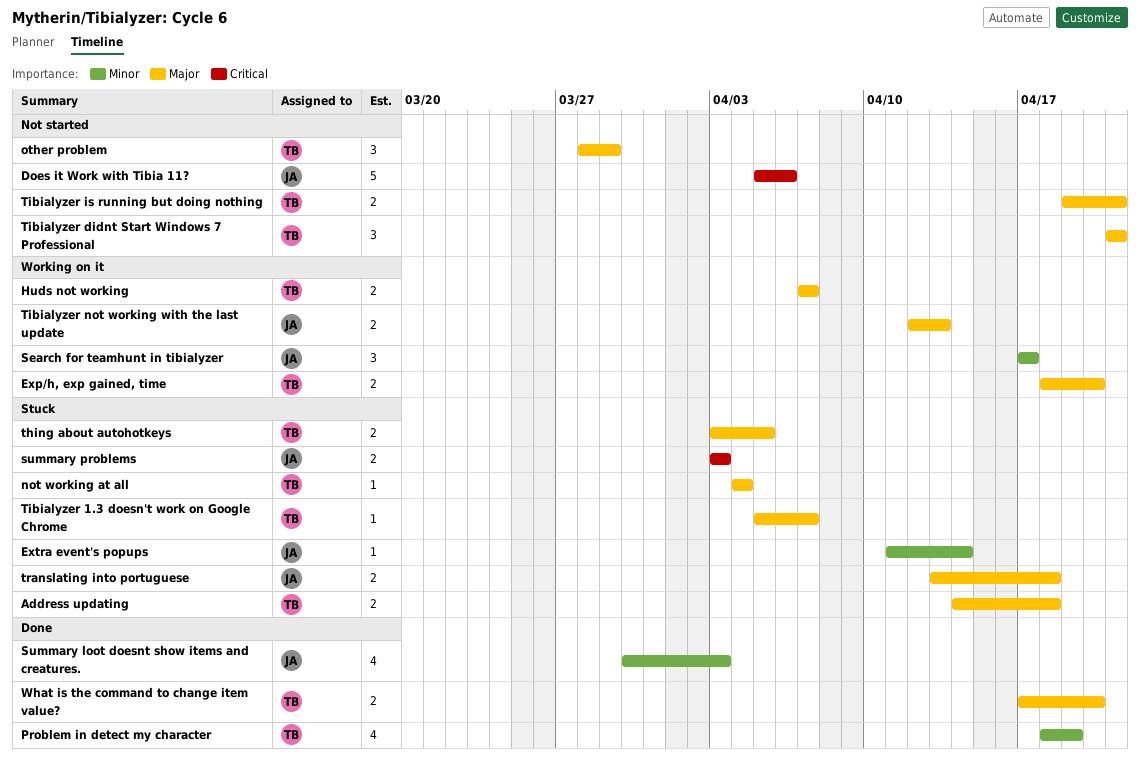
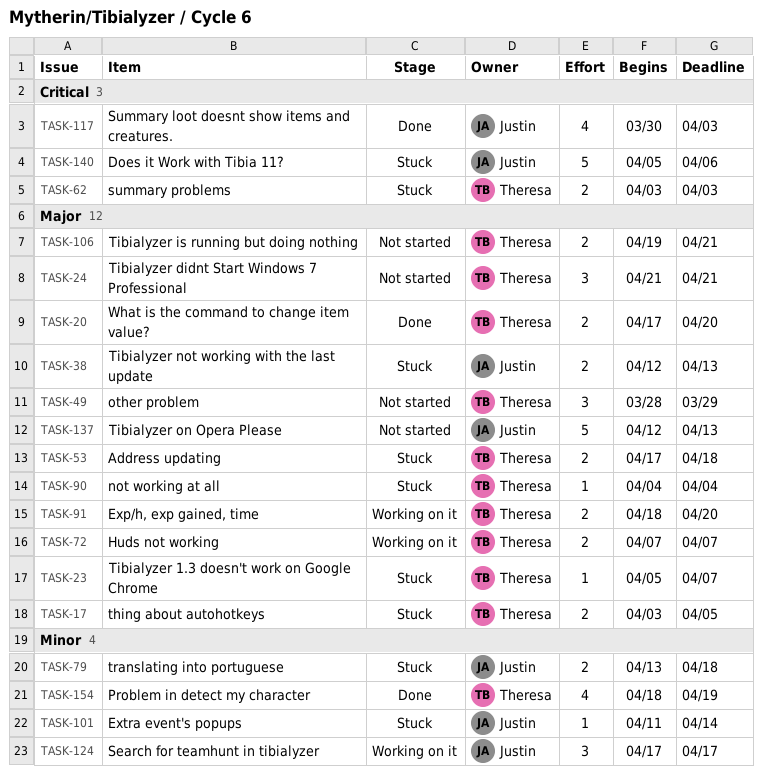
Address updating, start: Apr 14 -> Apr 17
Does it Work with Tibia 11?, status: Not started -> Stuck
Summary loot doesnt show items and creatures., priority: Minor -> Critical
summary problems, owner: Justin -> Theresa
Tibialyzer not working with the last update, status: Working on it -> Stuck
Tibialyzer on Opera Please: none -> present
translating into portuguese, priority: Major -> Minor

